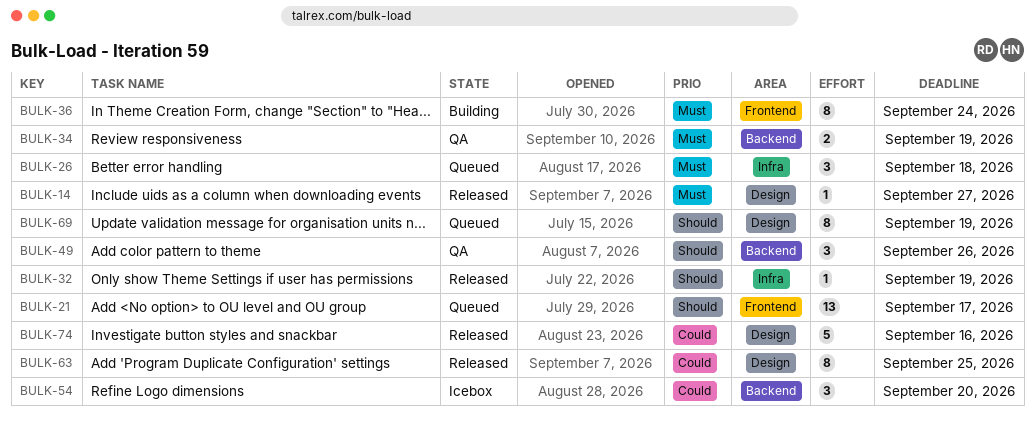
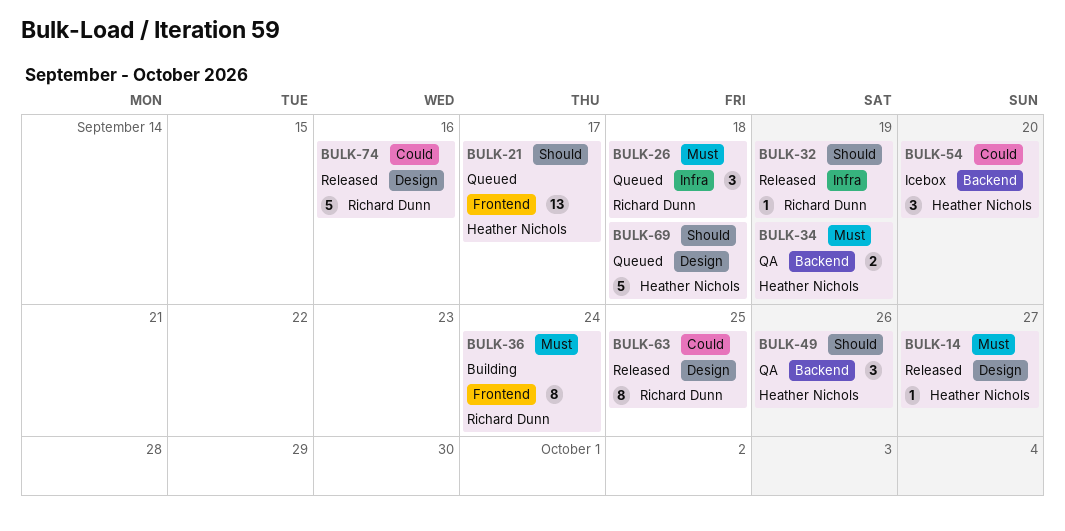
BULK-69, estimate: 8 -> 5
BULK-69, due: Sep 19 -> Sep 18

